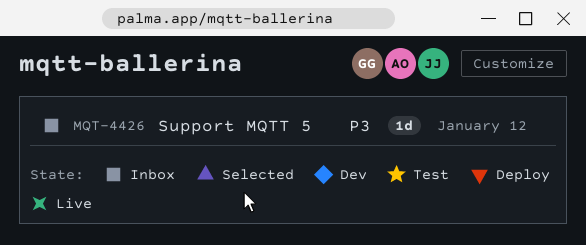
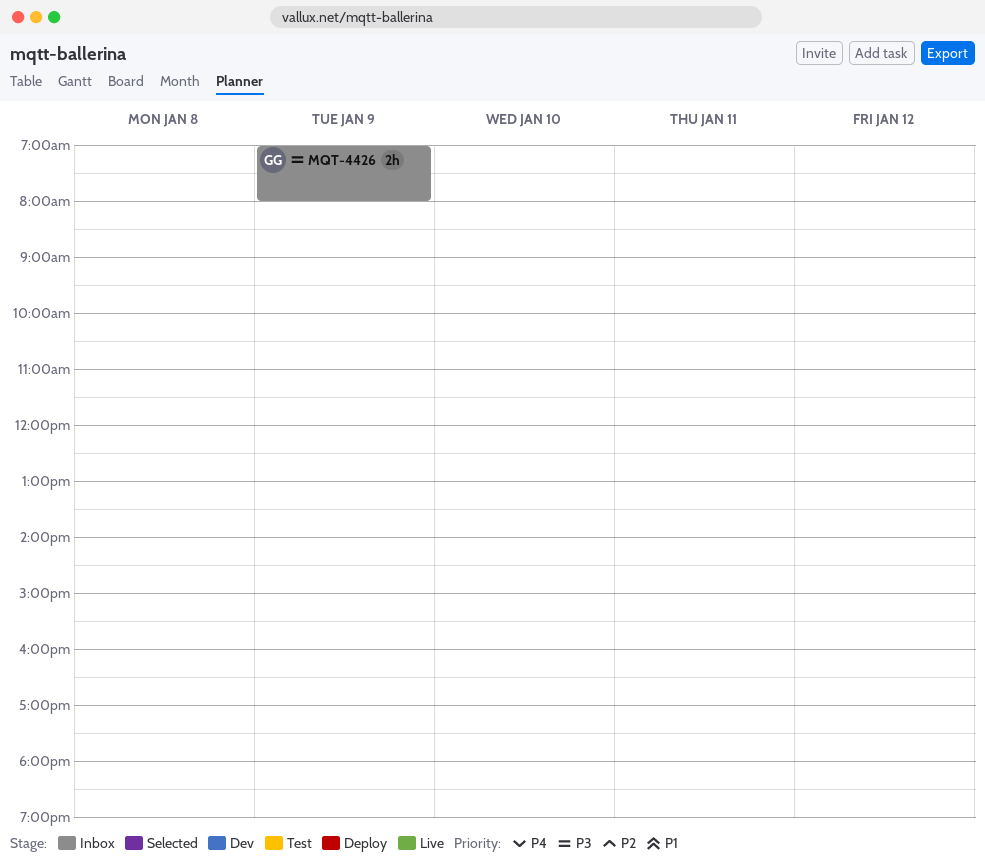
MQT-4426, estimate: 1d -> 2h
MQT-4426, day: Jan 12 -> Jan 9

